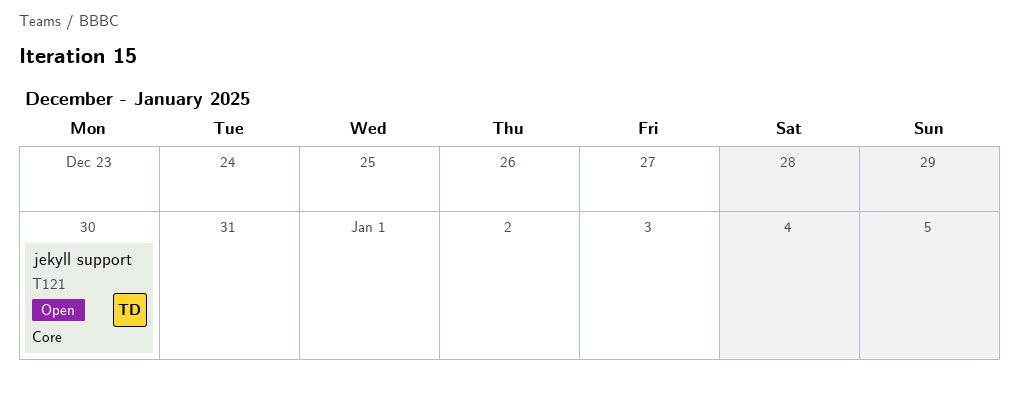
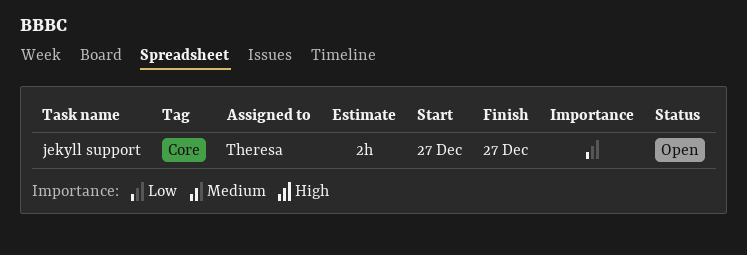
jekyll support, due: Dec 30 -> Dec 27

